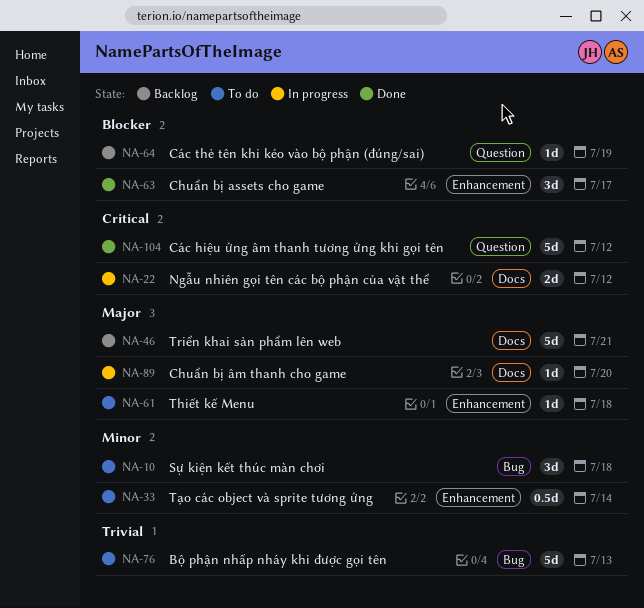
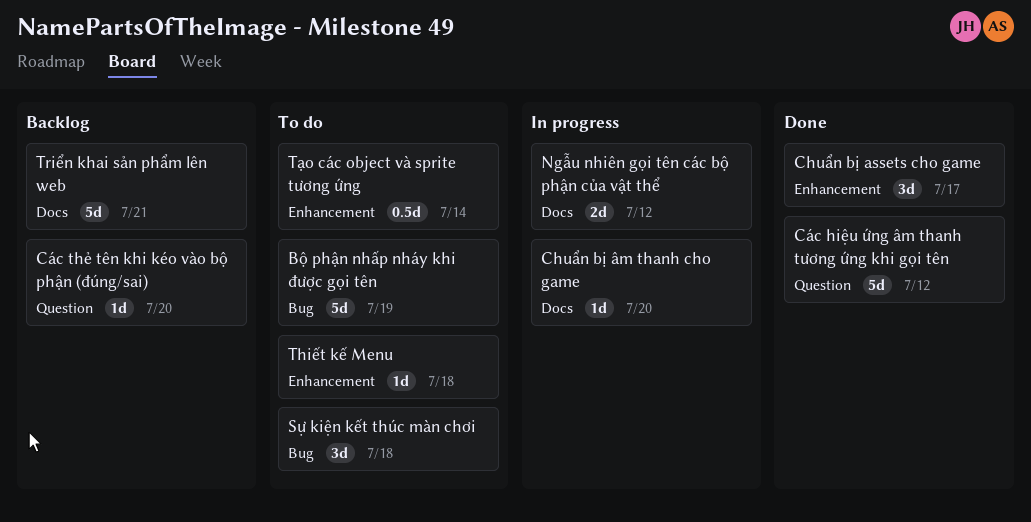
Bộ phận nhấp nháy khi được gọi tên, due: Jul 13 -> Jul 19
Các thẻ tên khi kéo vào bộ phận (đúng/sai), due: Jul 19 -> Jul 20

